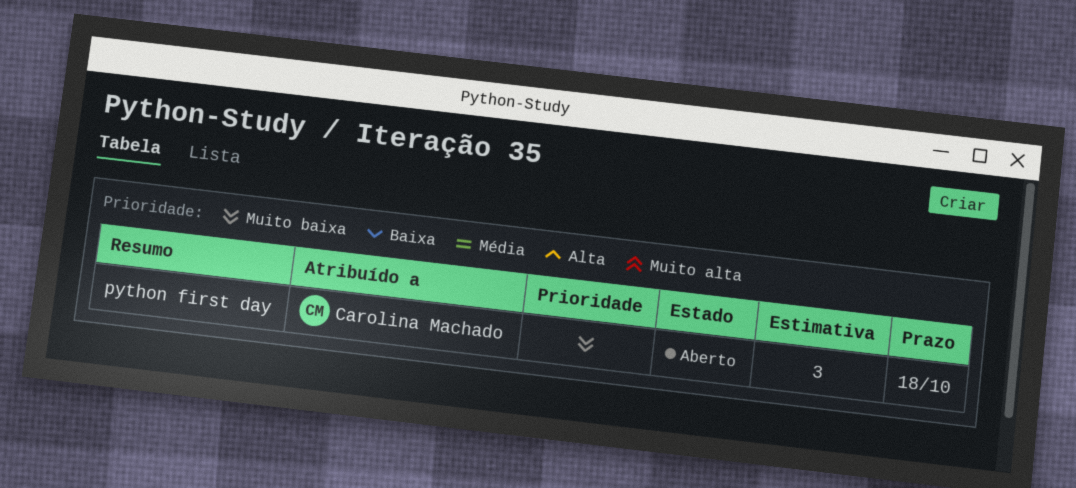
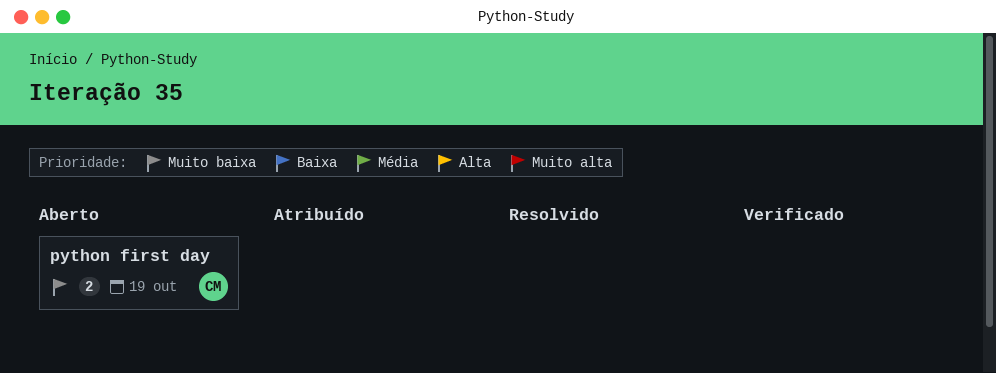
python first day, estimate: 3 -> 2
python first day, due: Oct 18 -> Oct 19

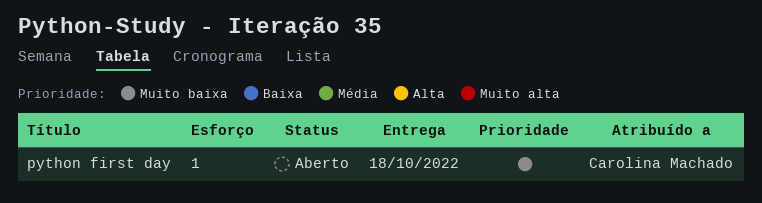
python first day, estimate: 2 -> 1
python first day, due: Oct 19 -> Oct 18

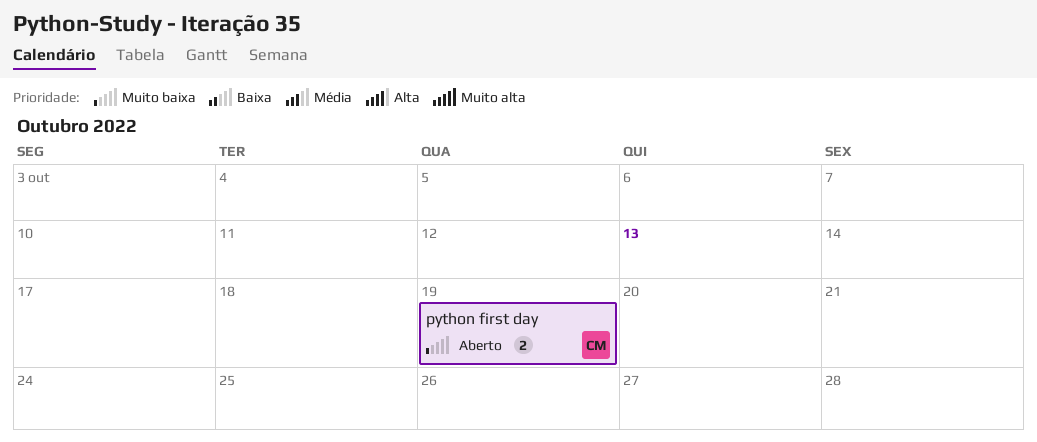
python first day, estimate: 1 -> 2
python first day, due: Oct 18 -> Oct 19

